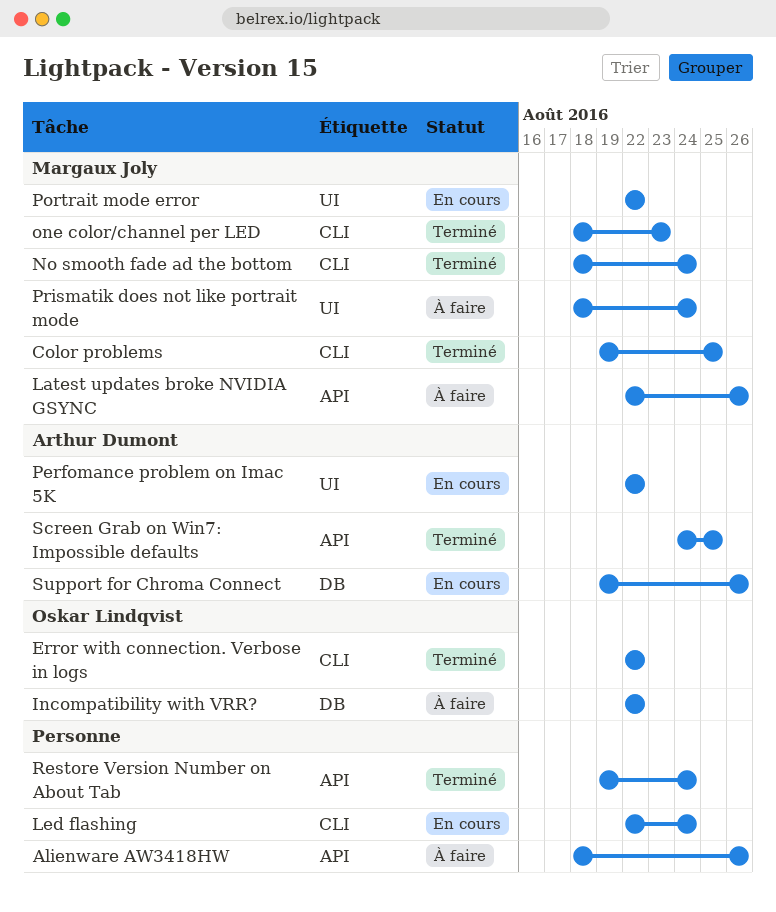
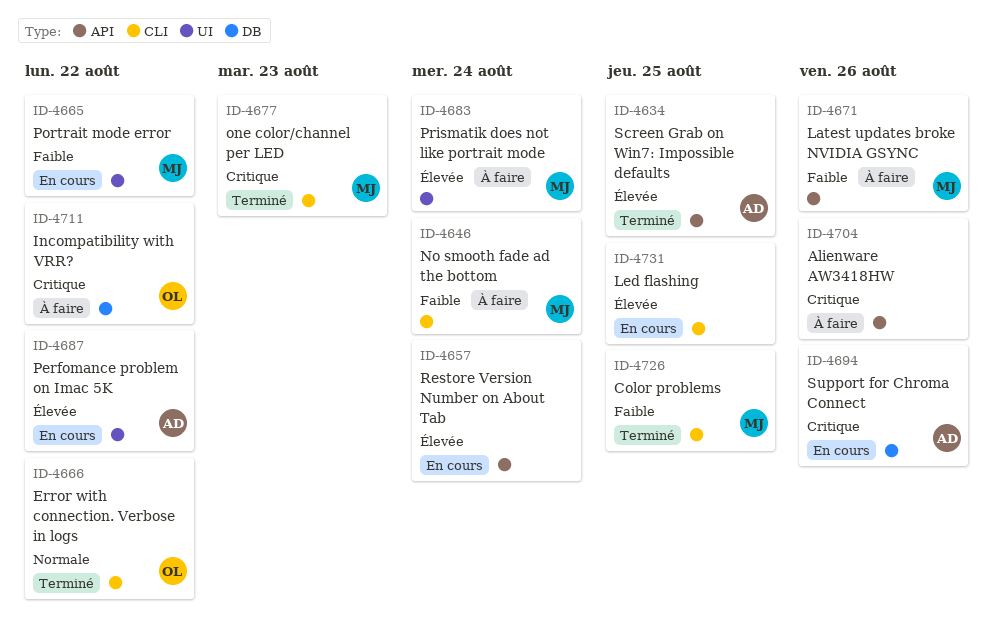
Led flashing, due: Aug 24 -> Aug 25
No smooth fade ad the bottom, status: Terminé -> À faire
Restore Version Number on About Tab, status: Terminé -> En cours

